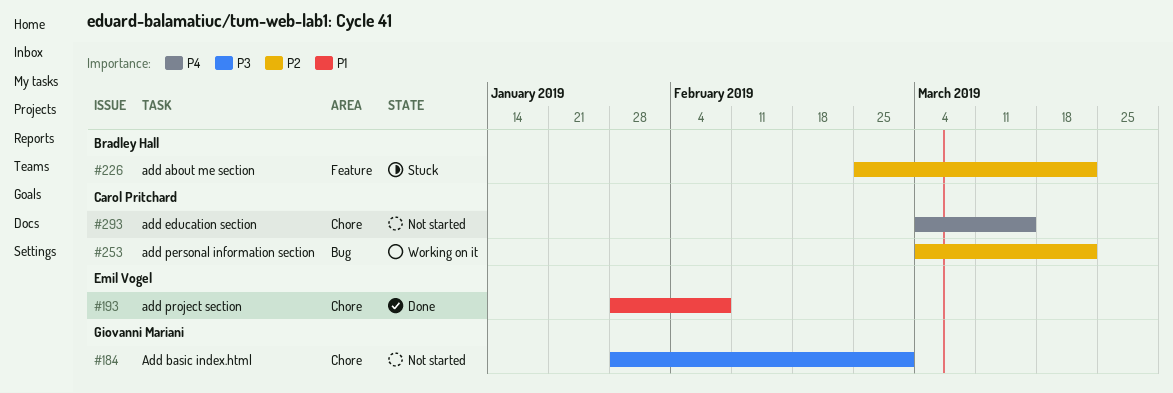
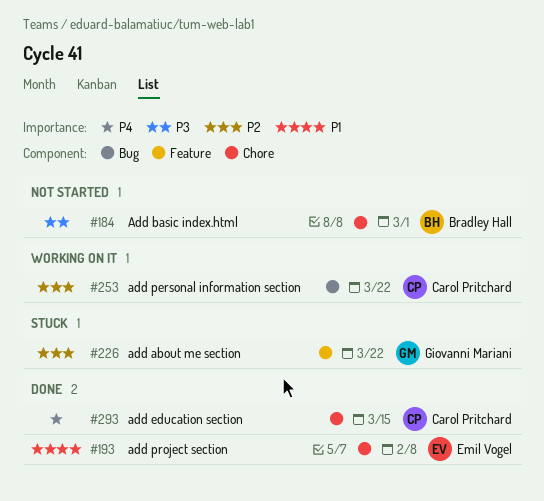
#184, owner: Giovanni Mariani -> Bradley Hall
#226, owner: Bradley Hall -> Giovanni Mariani
#293, status: Not started -> Done

